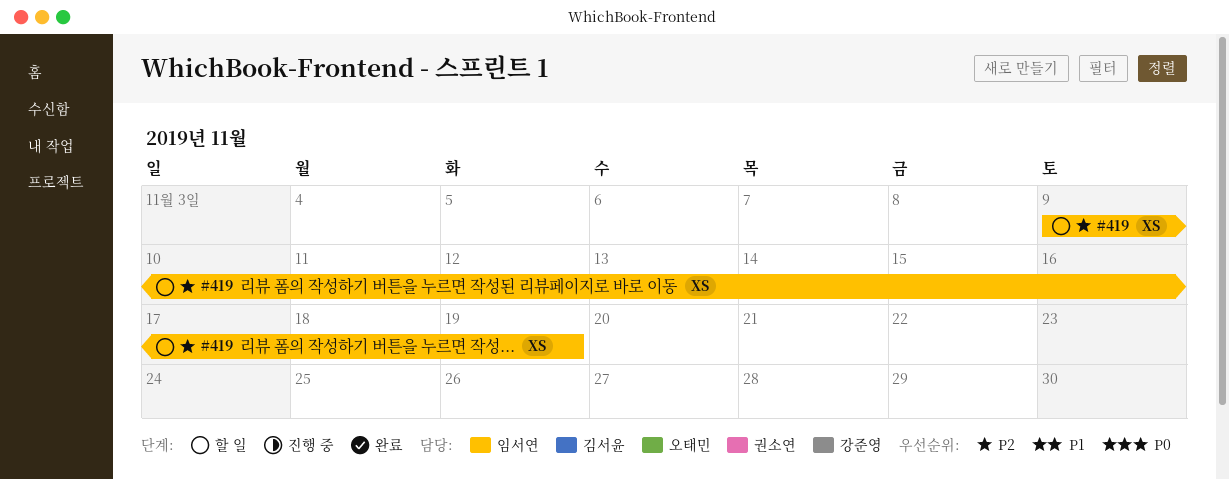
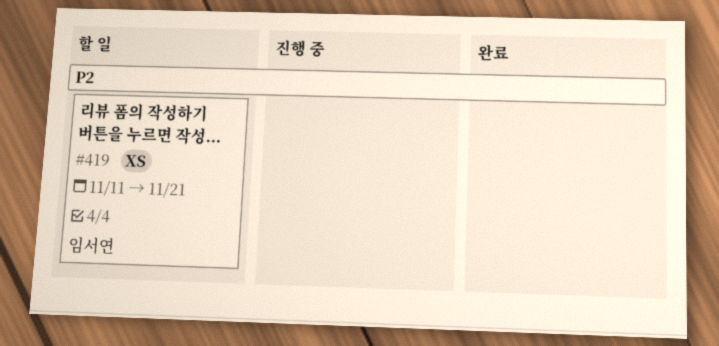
#419, start: Nov 9 -> Nov 11
#419, due: Nov 19 -> Nov 21

